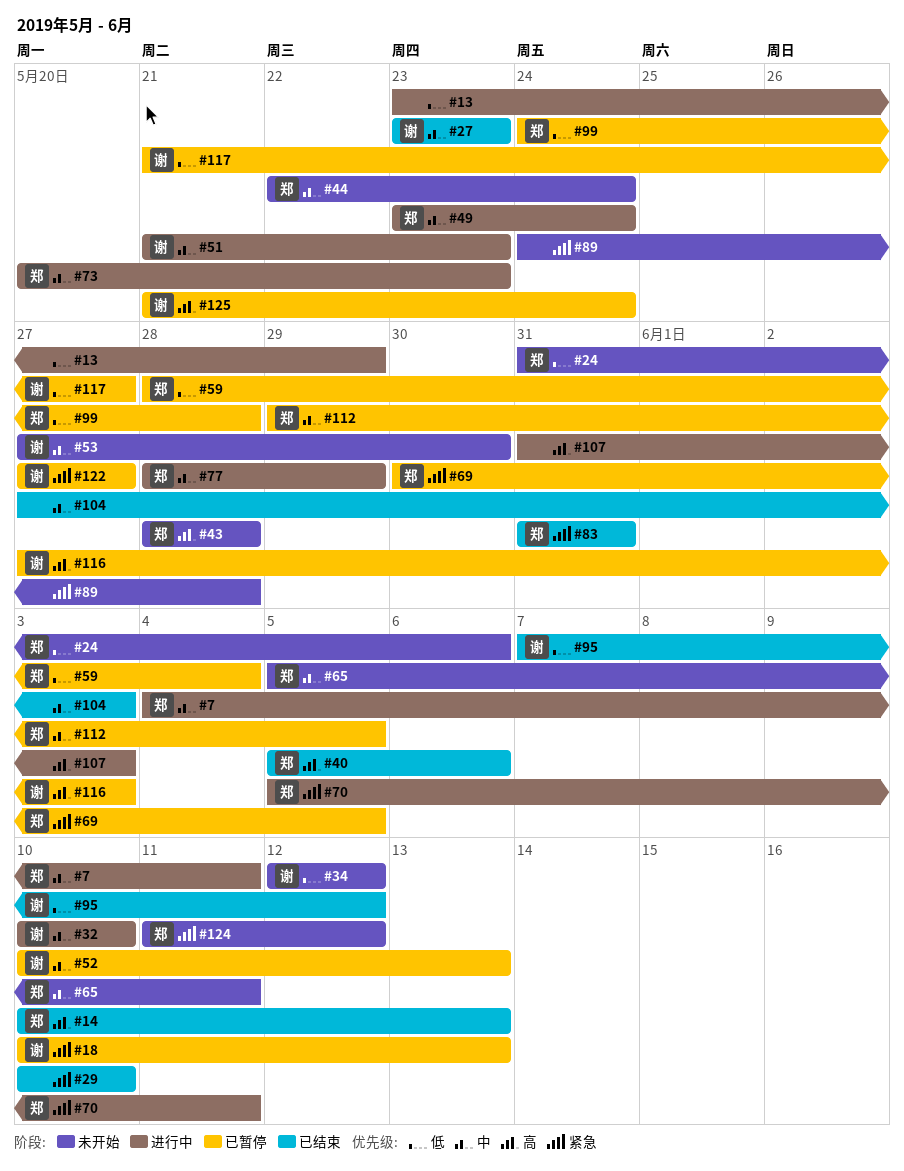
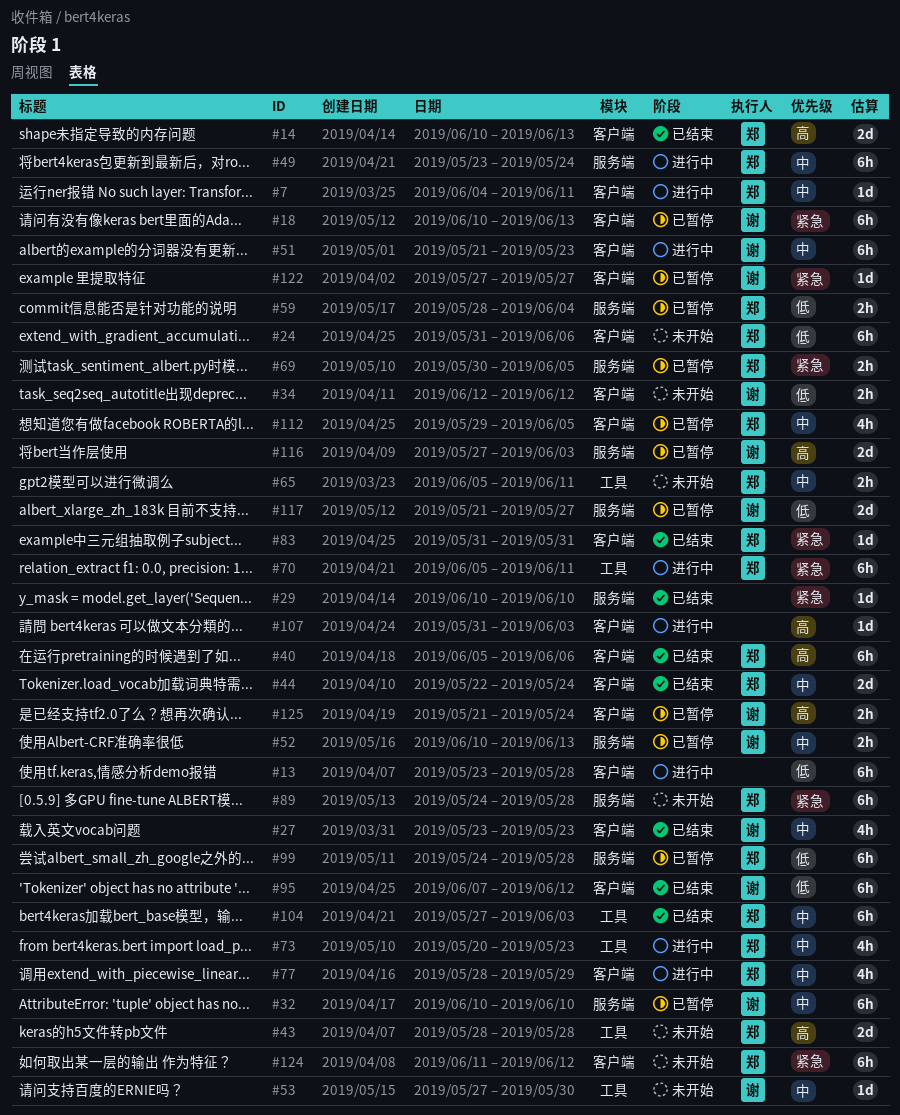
#13, due: May 29 -> May 28
#32, status: 进行中 -> 已暂停
#44, status: 未开始 -> 已结束
#89, owner: none -> 郑
#104, owner: none -> 郑

